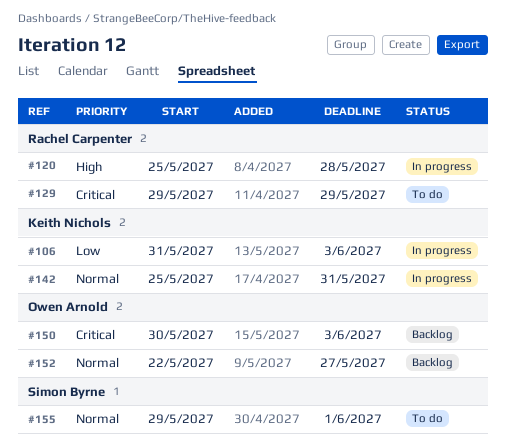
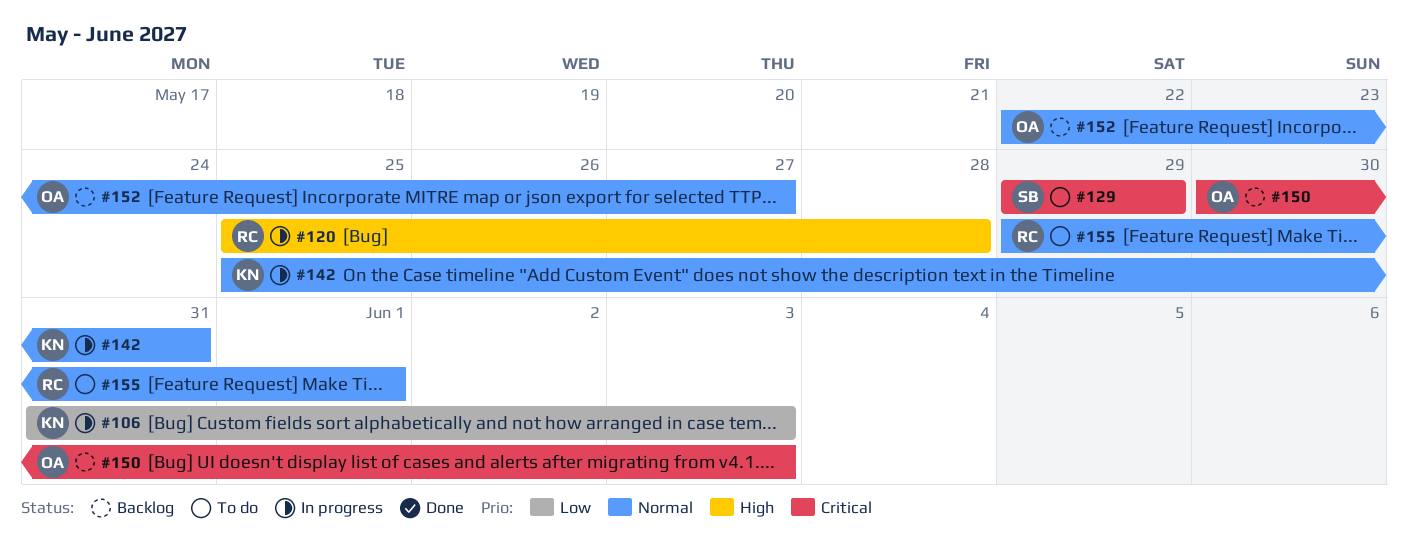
#129, owner: Rachel Carpenter -> Simon Byrne
#155, owner: Simon Byrne -> Rachel Carpenter

